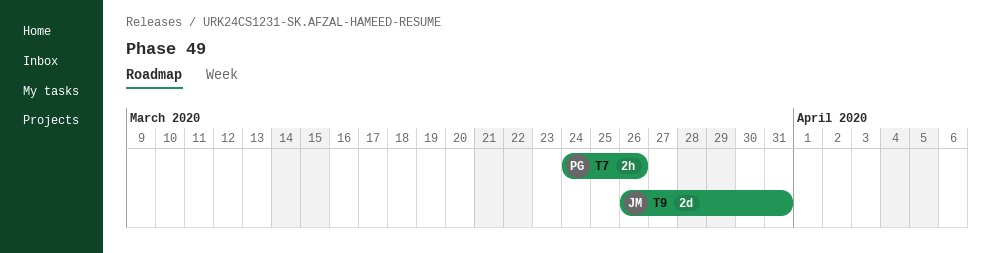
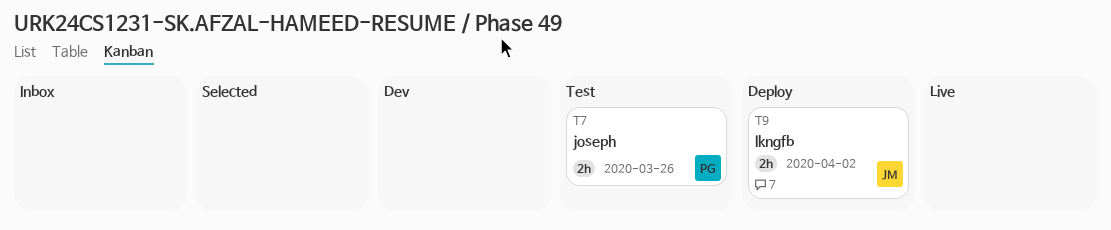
T9, estimate: 2d -> 2h
T9, due: Mar 31 -> Apr 2

